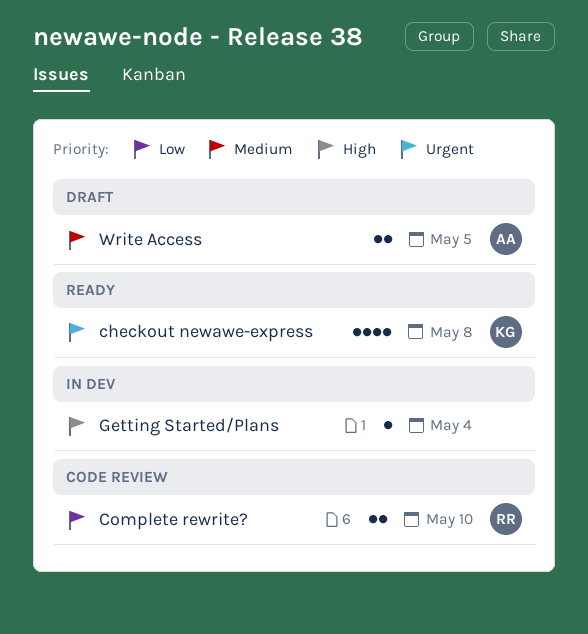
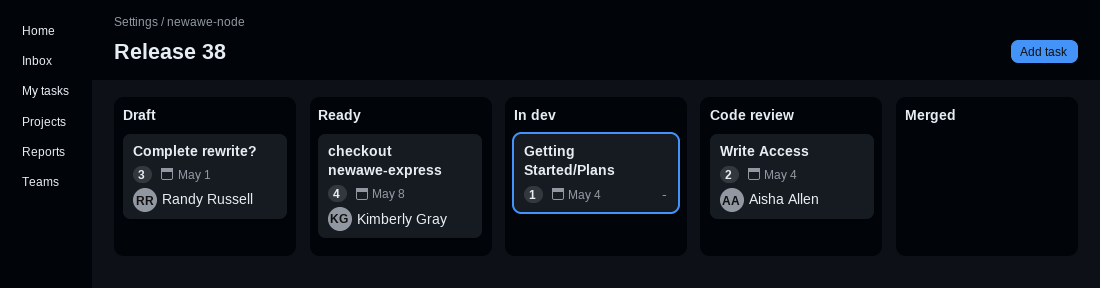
Complete rewrite?, status: Code review -> Draft
Complete rewrite?, estimate: 2 -> 3
Complete rewrite?, due: May 10 -> May 1
Write Access, status: Draft -> Code review
Write Access, due: May 5 -> May 4

